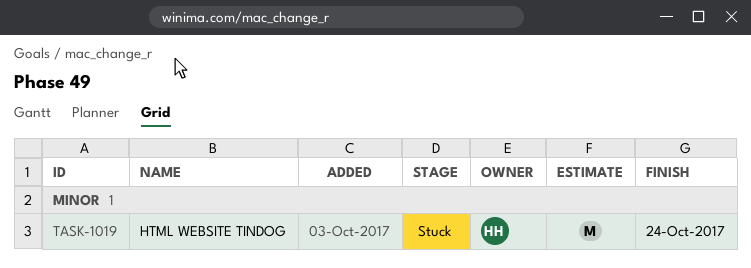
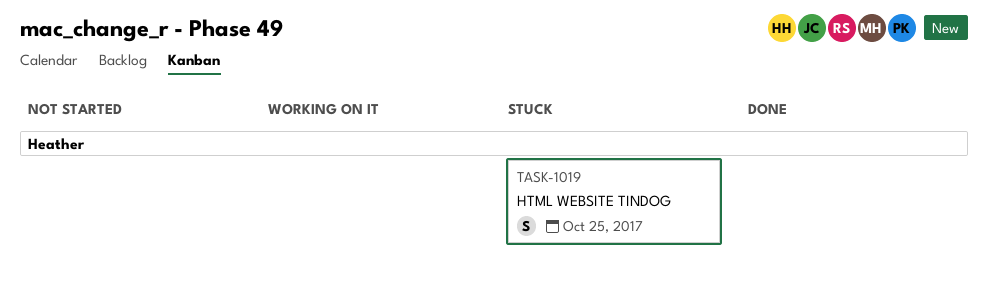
TASK-1019, estimate: M -> S
TASK-1019, due: Oct 24 -> Oct 25

